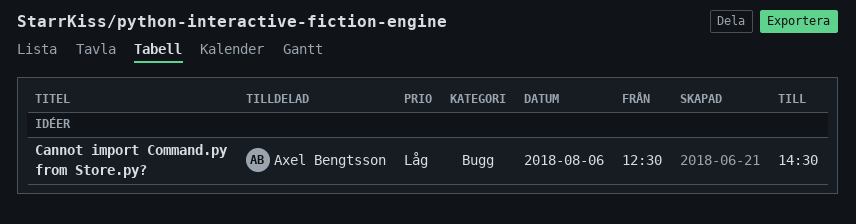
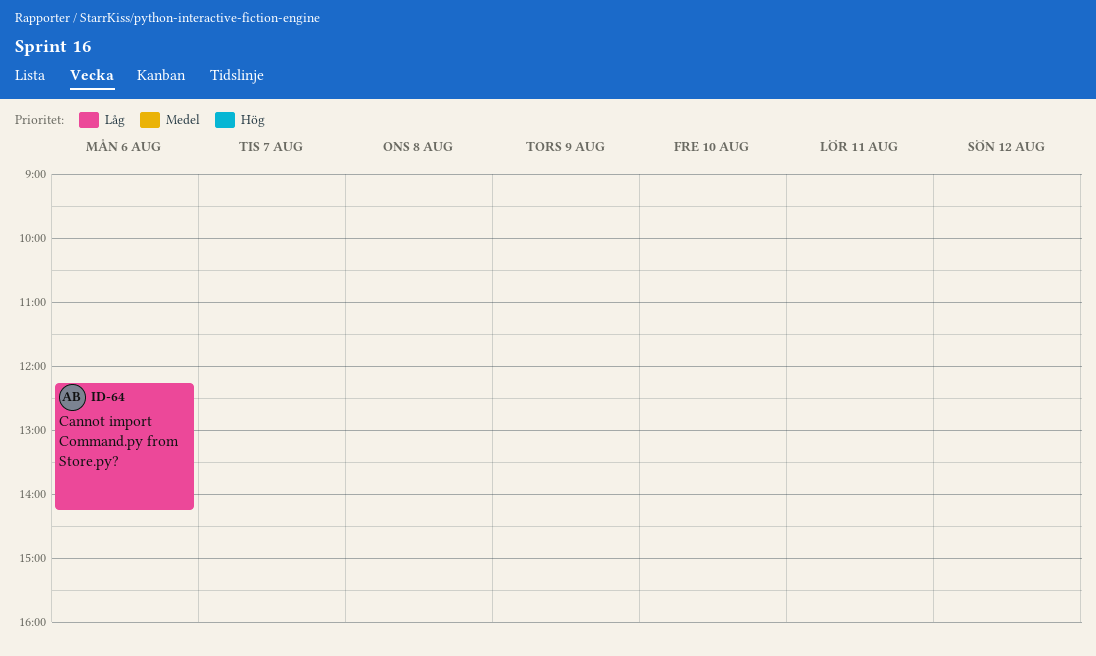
Cannot import Command.py from Store.py?, begins: 12:30 -> 12:15
Cannot import Command.py from Store.py?, ends: 14:30 -> 14:15

